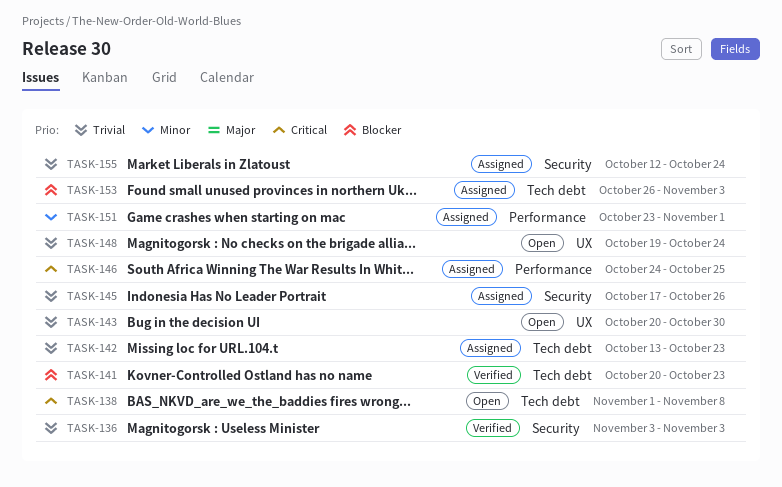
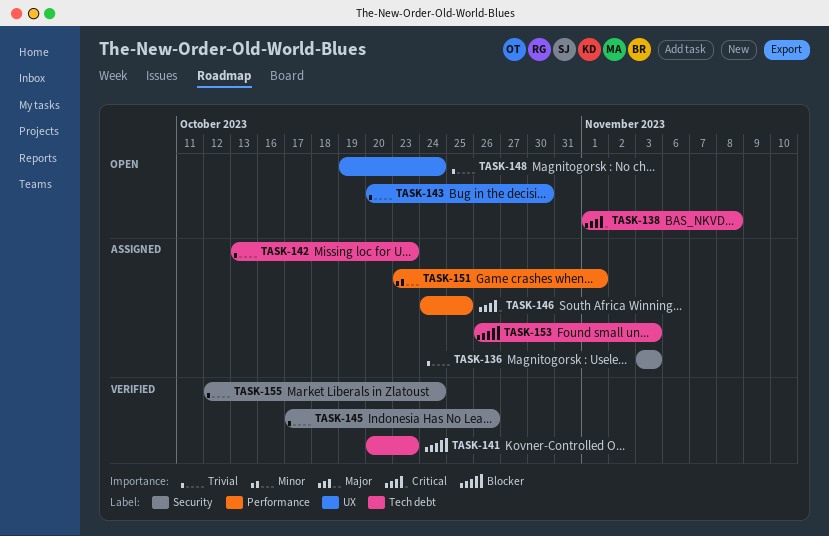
TASK-136, status: Verified -> Assigned
TASK-145, status: Assigned -> Verified
TASK-155, status: Assigned -> Verified

